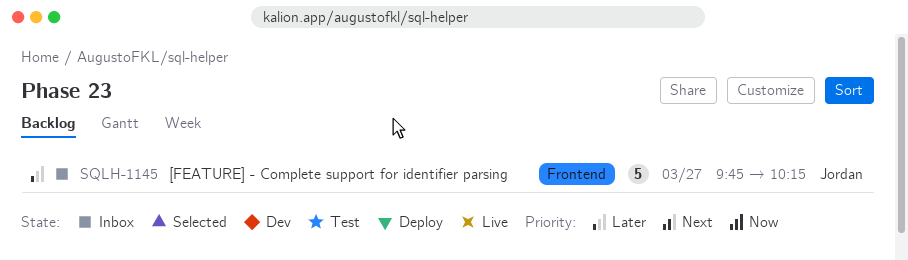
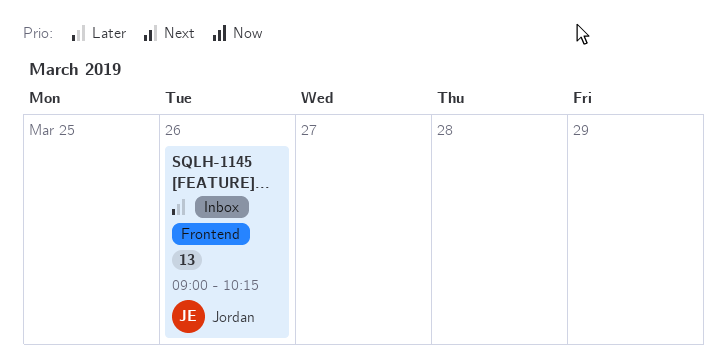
SQLH-1145, estimate: 5 -> 13
SQLH-1145, day: Mar 27 -> Mar 26
SQLH-1145, begins: 09:45 -> 09:00

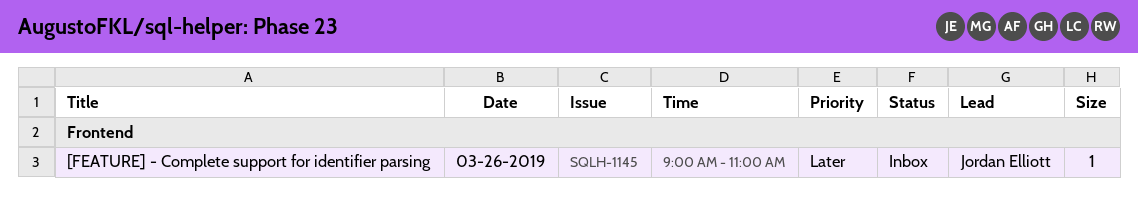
SQLH-1145, estimate: 13 -> 1
SQLH-1145, ends: 10:15 -> 11:00

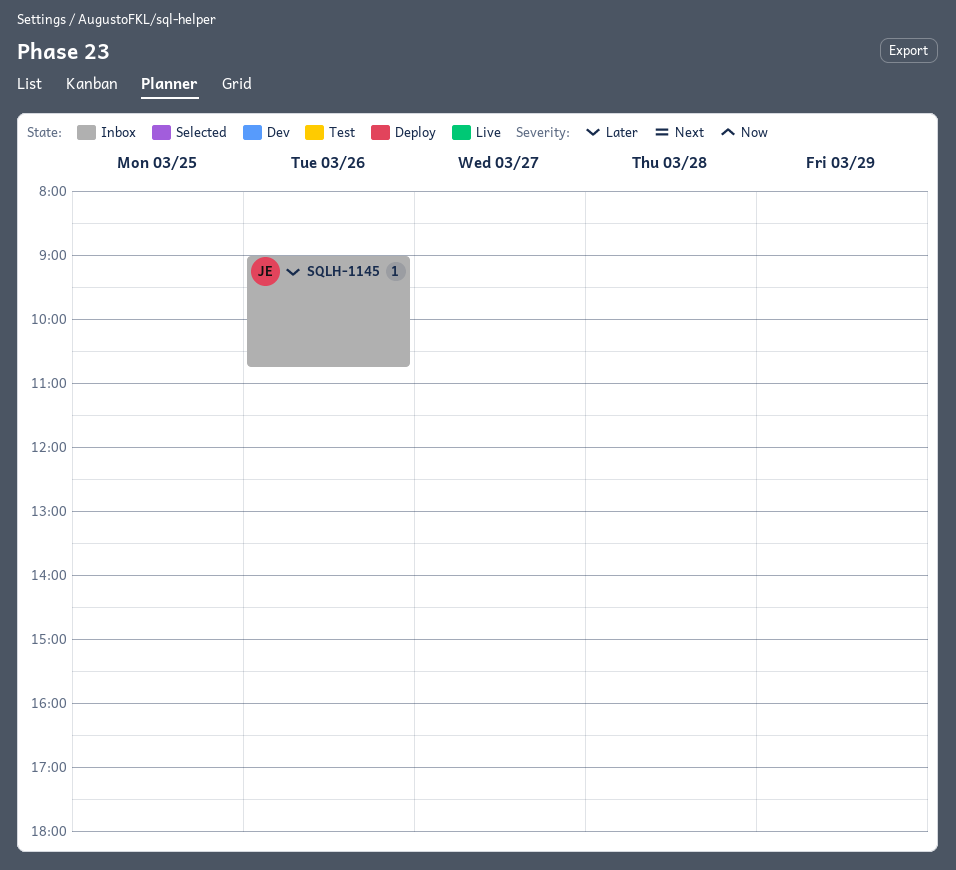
SQLH-1145, ends: 11:00 -> 10:45

